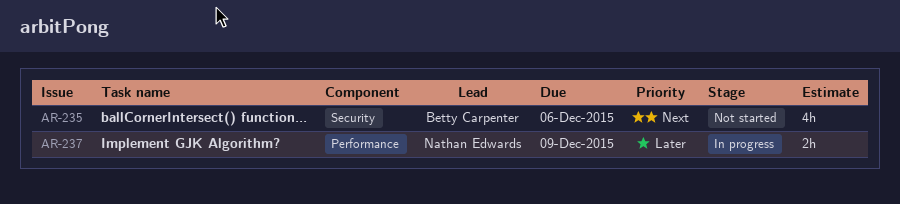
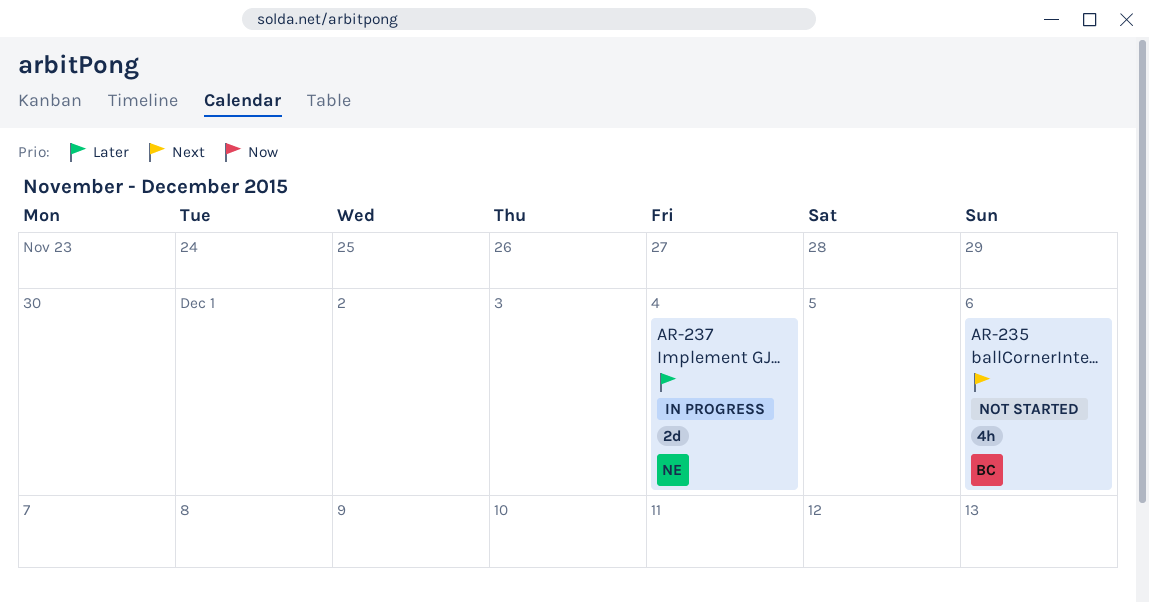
AR-237, estimate: 2h -> 2d
AR-237, due: Dec 9 -> Dec 4

